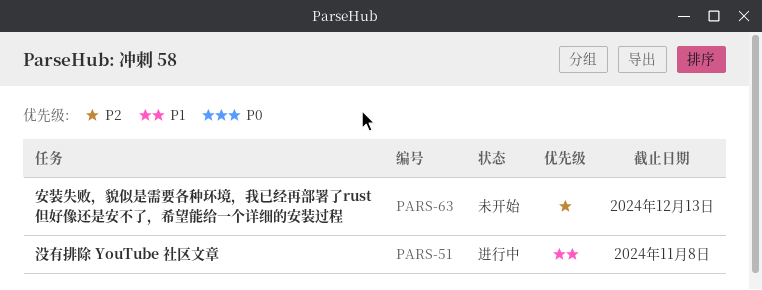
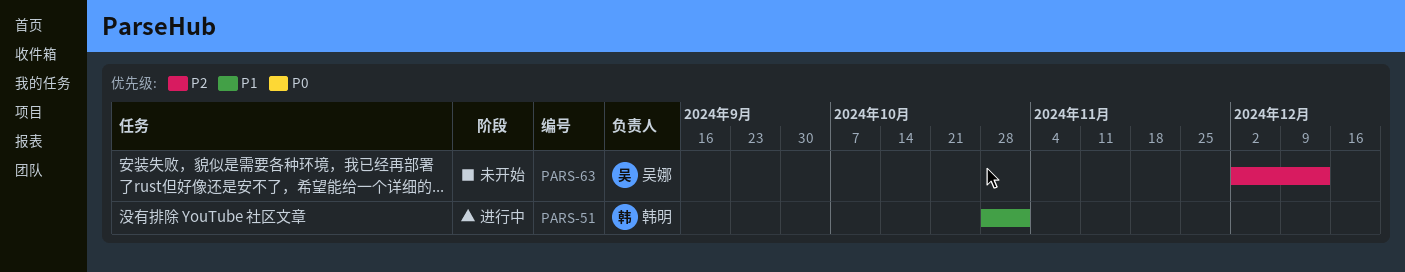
PARS-51, due: Nov 8 -> Nov 1

